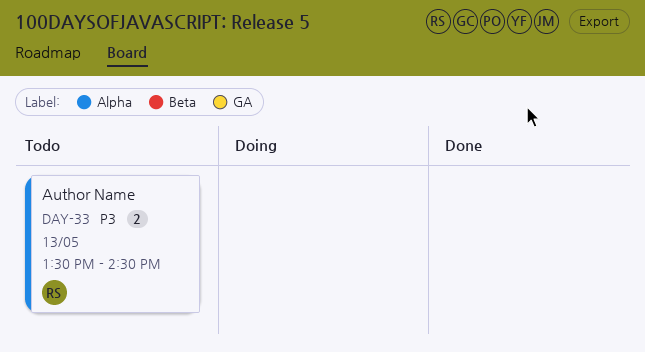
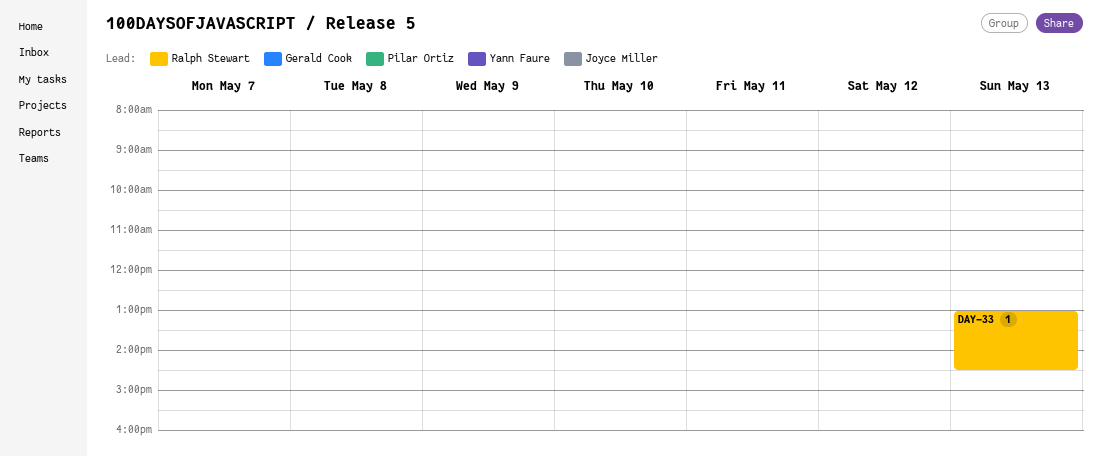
DAY-33, estimate: 2 -> 1
DAY-33, begins: 13:30 -> 13:00

